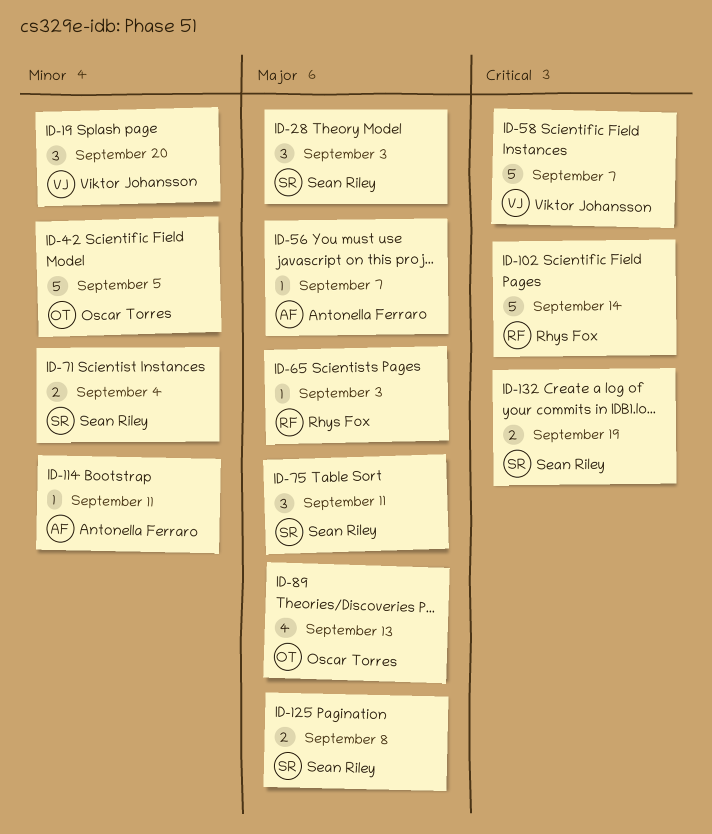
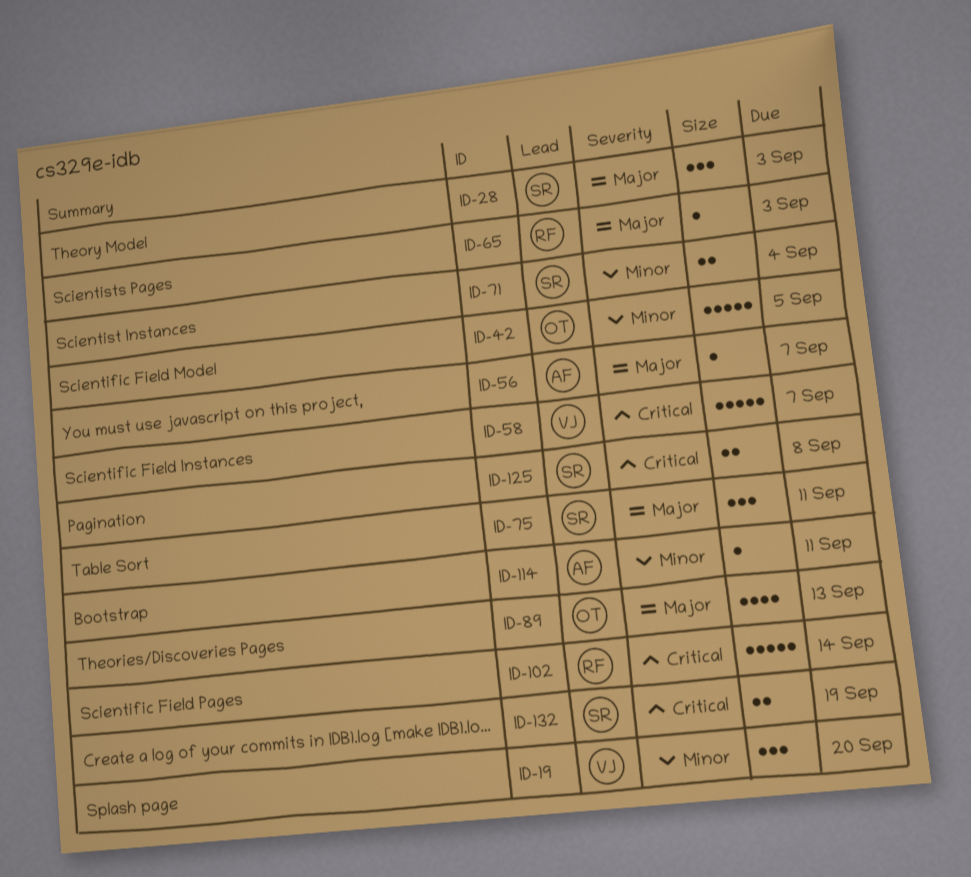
ID-125, priority: Major -> Critical

